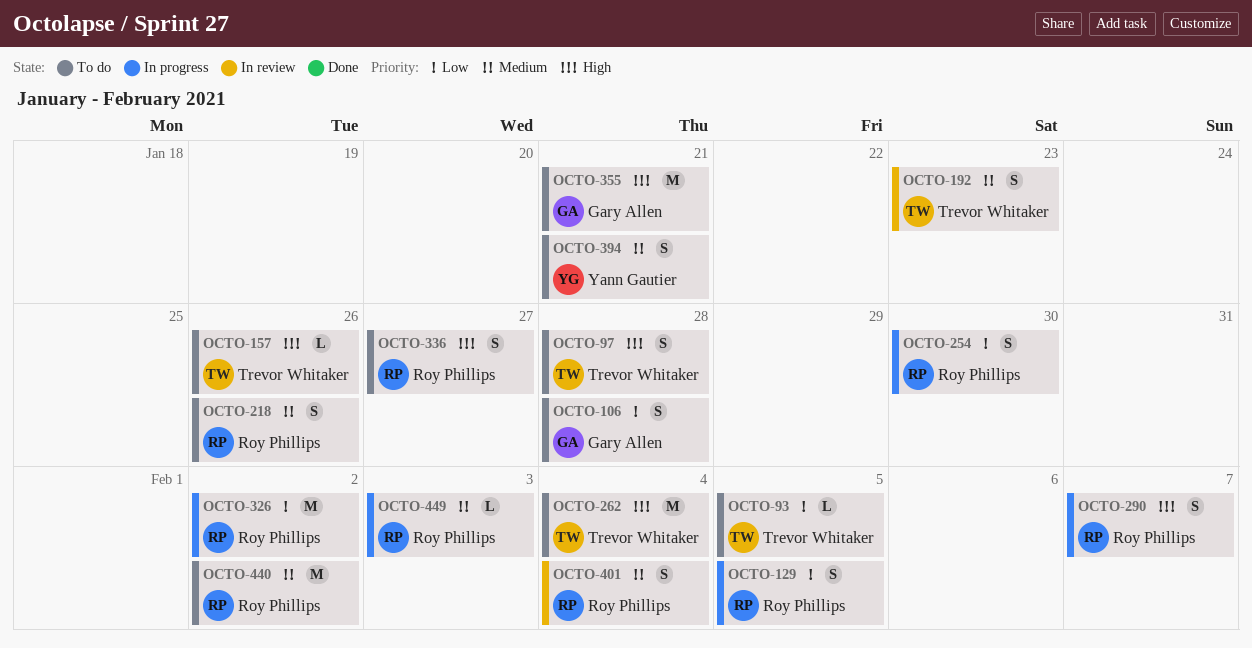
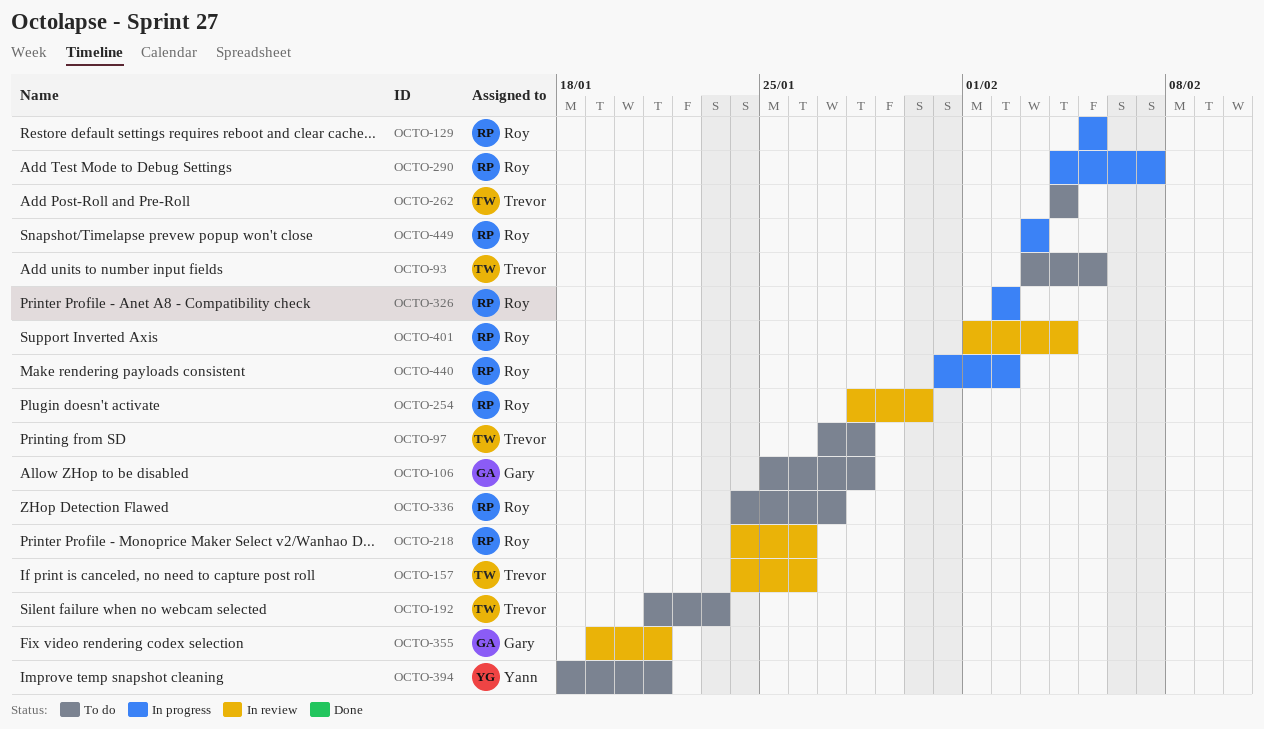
OCTO-157, status: To do -> In review
OCTO-192, status: In review -> To do
OCTO-218, status: To do -> In review
OCTO-254, status: In progress -> In review
OCTO-355, status: To do -> In review
OCTO-440, status: To do -> In progress

